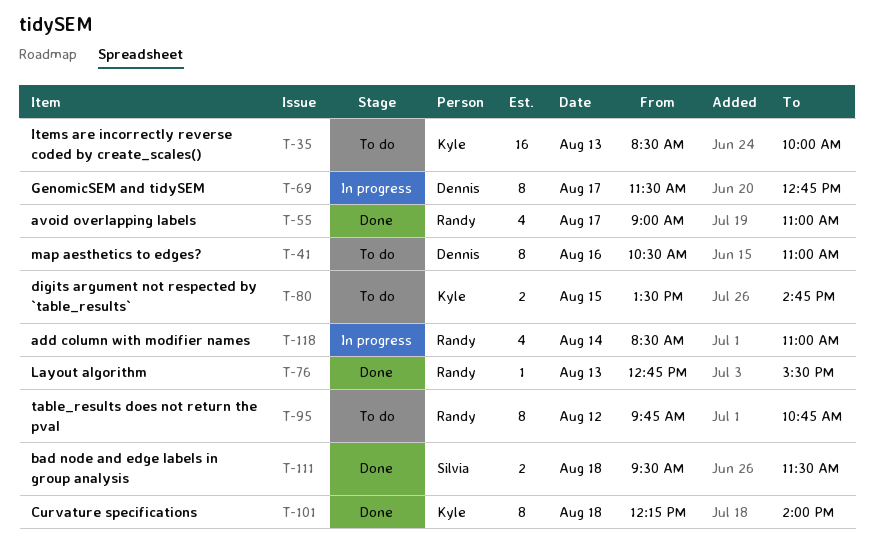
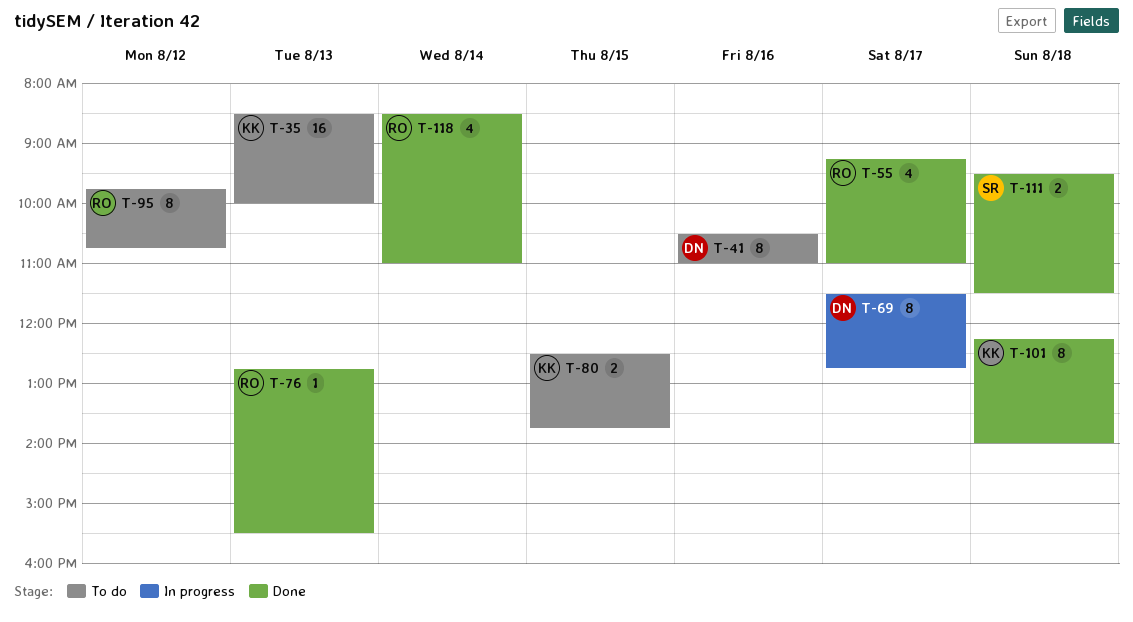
T-55, begins: 09:00 -> 09:15
T-80, begins: 13:30 -> 12:30
T-80, ends: 14:45 -> 13:45
T-118, status: In progress -> Done

